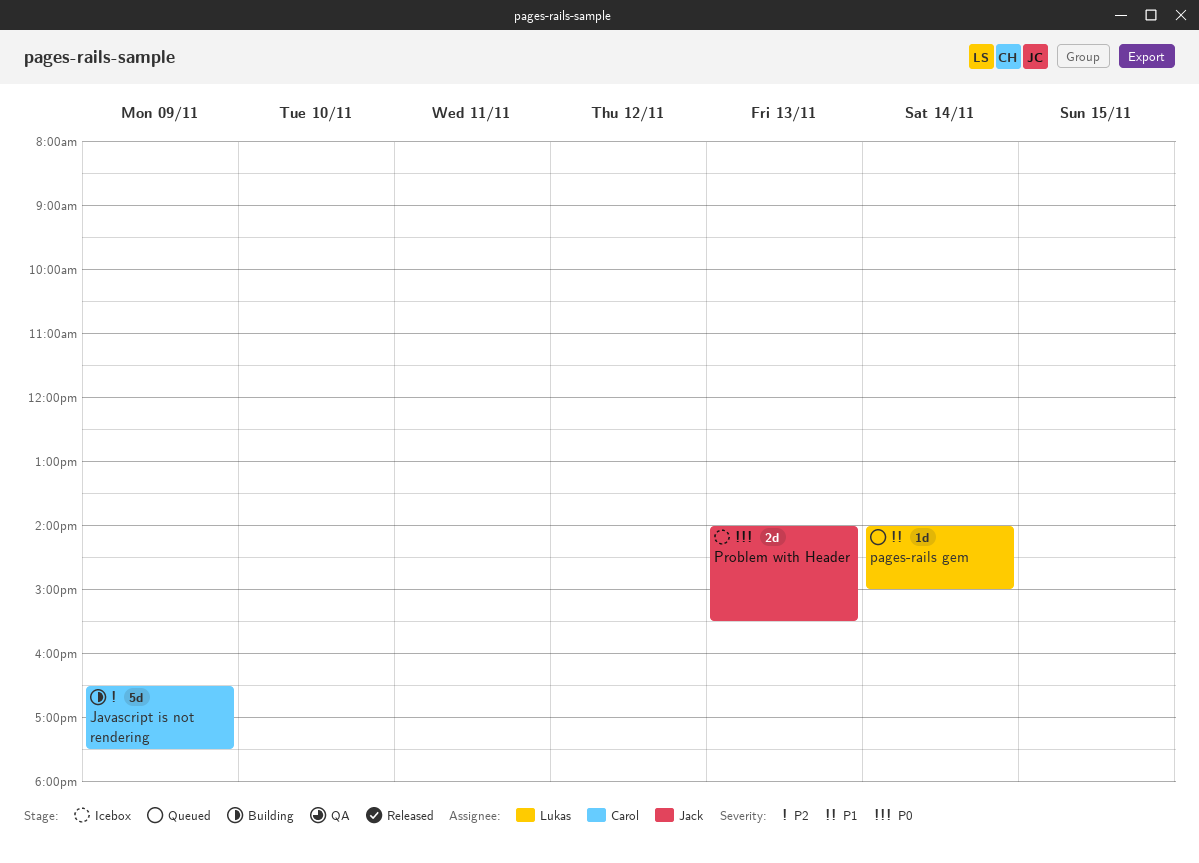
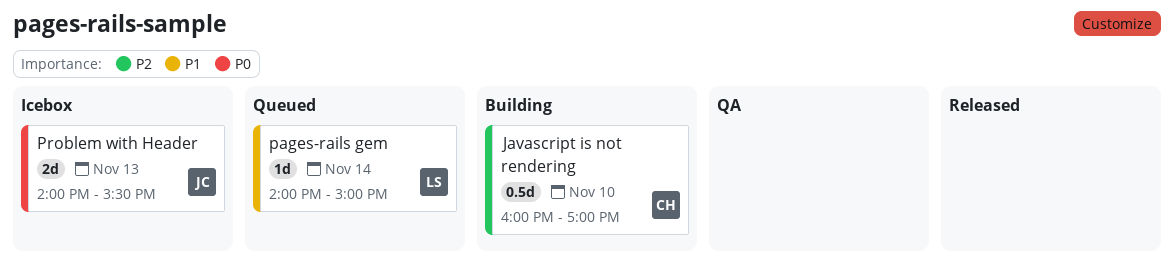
Javascript is not rendering, estimate: 5d -> 0.5d
Javascript is not rendering, day: Nov 9 -> Nov 10
Javascript is not rendering, begins: 16:30 -> 16:00
Javascript is not rendering, ends: 17:30 -> 17:00

